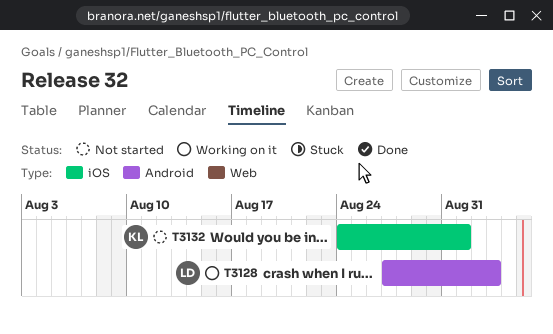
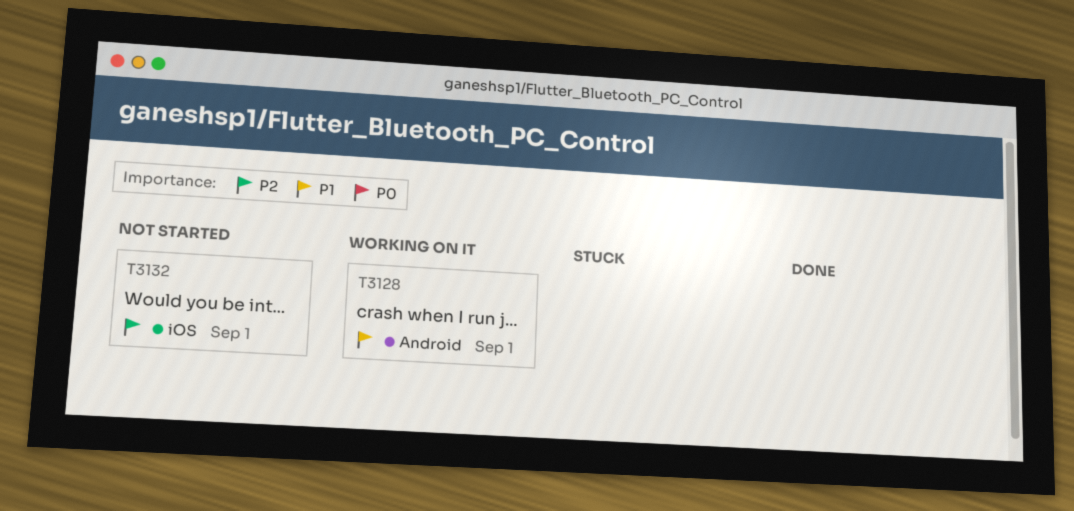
T3128, due: Sep 3 -> Sep 1

